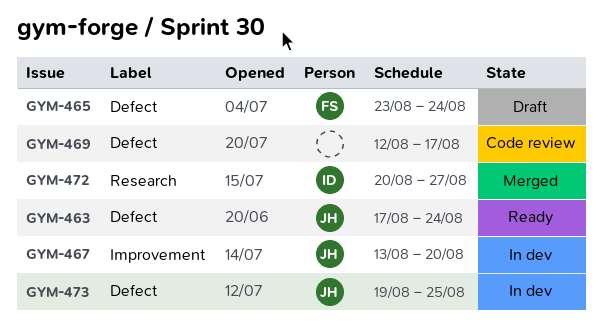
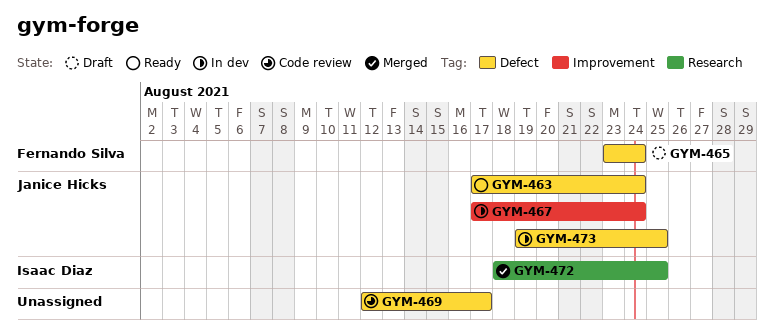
GYM-467, start: Aug 13 -> Aug 17
GYM-467, due: Aug 20 -> Aug 24
GYM-472, start: Aug 20 -> Aug 18
GYM-472, due: Aug 27 -> Aug 25

